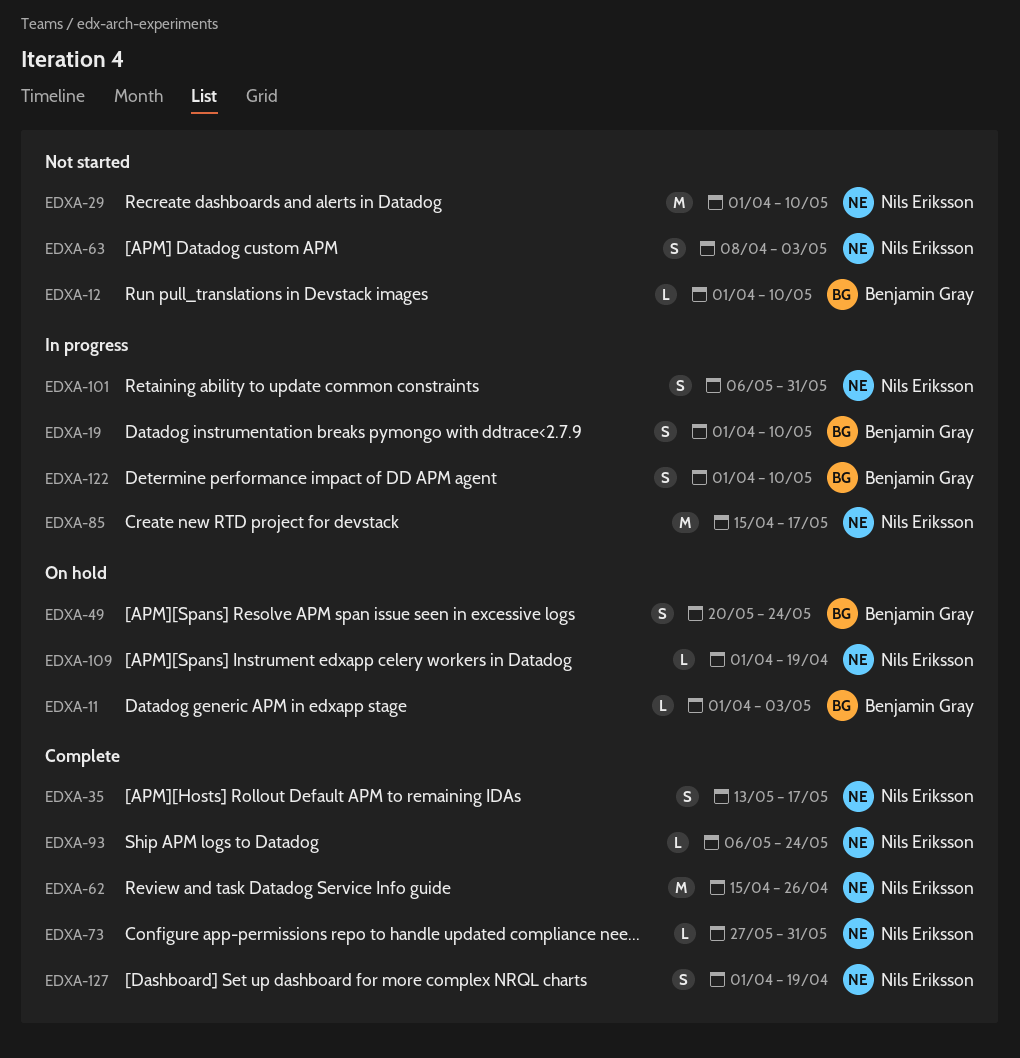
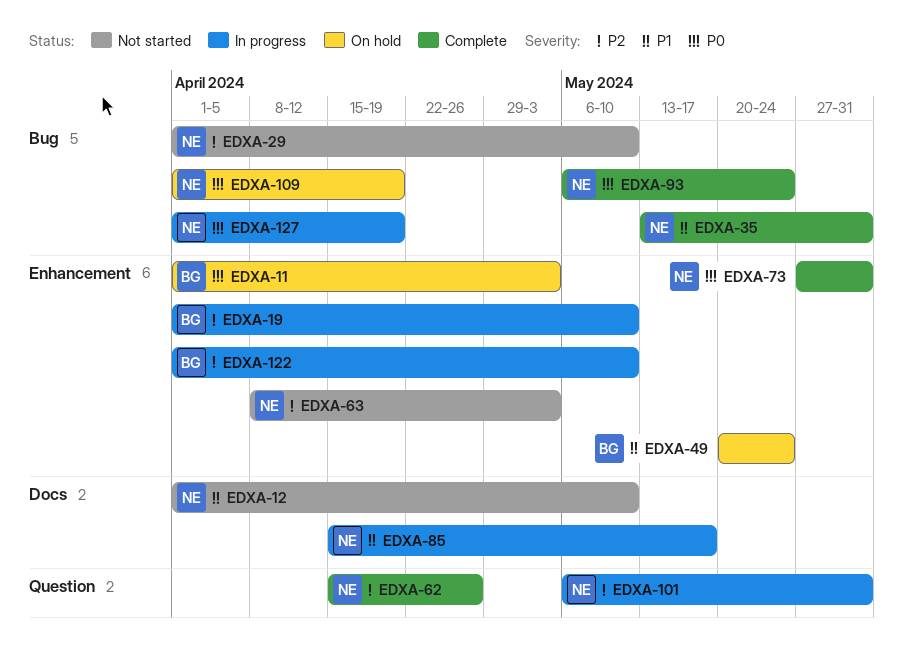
EDXA-12, owner: Benjamin Gray -> Nils Eriksson
EDXA-35, due: May 17 -> May 31
EDXA-127, status: Complete -> In progress

